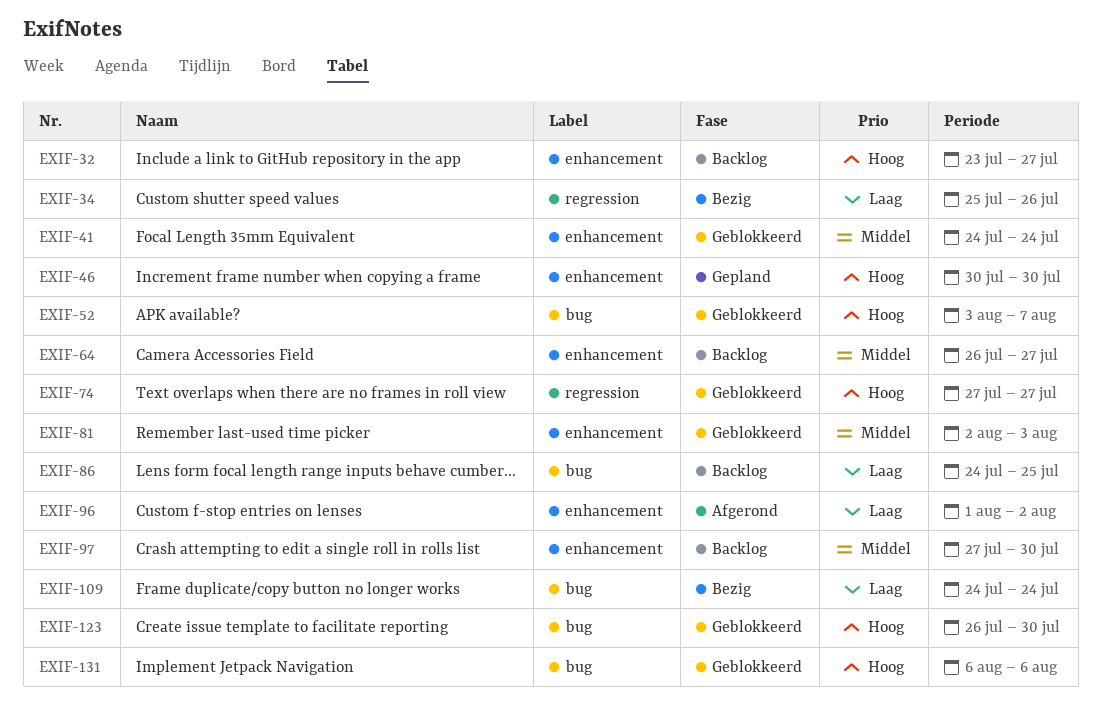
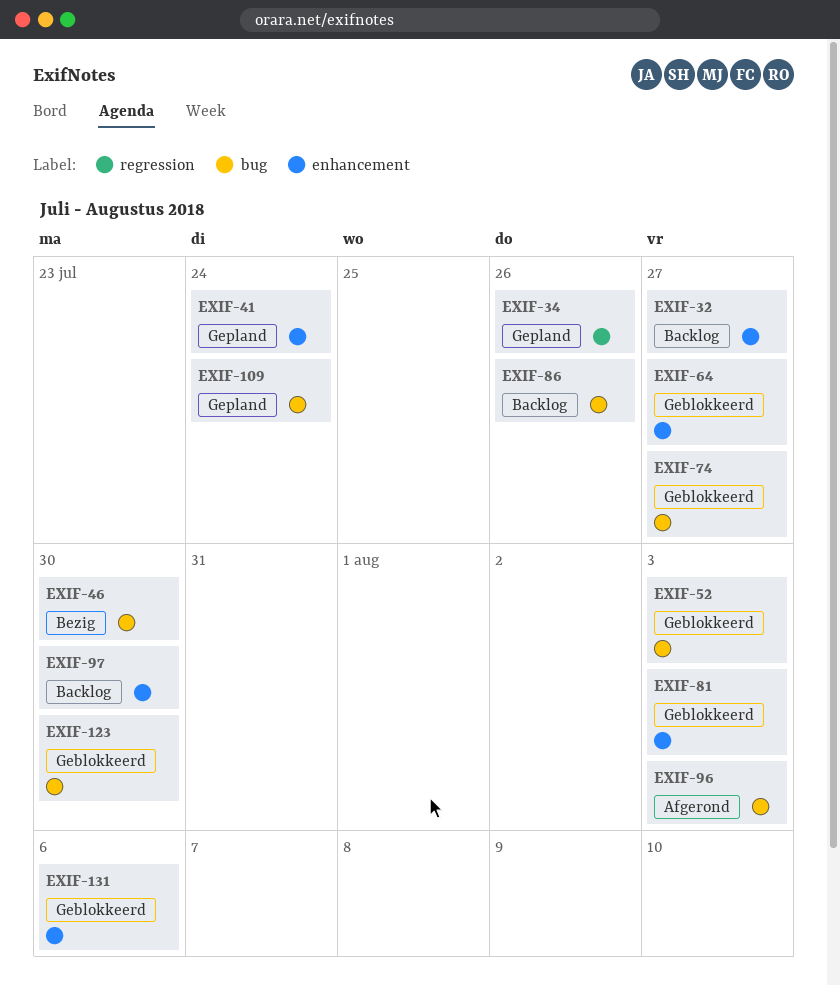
EXIF-34, status: Bezig -> Gepland
EXIF-41, status: Geblokkeerd -> Gepland
EXIF-46, status: Gepland -> Bezig
EXIF-46, label: enhancement -> bug
EXIF-52, due: Aug 7 -> Aug 3
EXIF-64, status: Backlog -> Geblokkeerd
EXIF-74, label: regression -> bug
EXIF-86, due: Jul 25 -> Jul 26
EXIF-96, label: enhancement -> bug
EXIF-96, due: Aug 2 -> Aug 3
EXIF-109, status: Bezig -> Gepland
EXIF-131, label: bug -> enhancement

